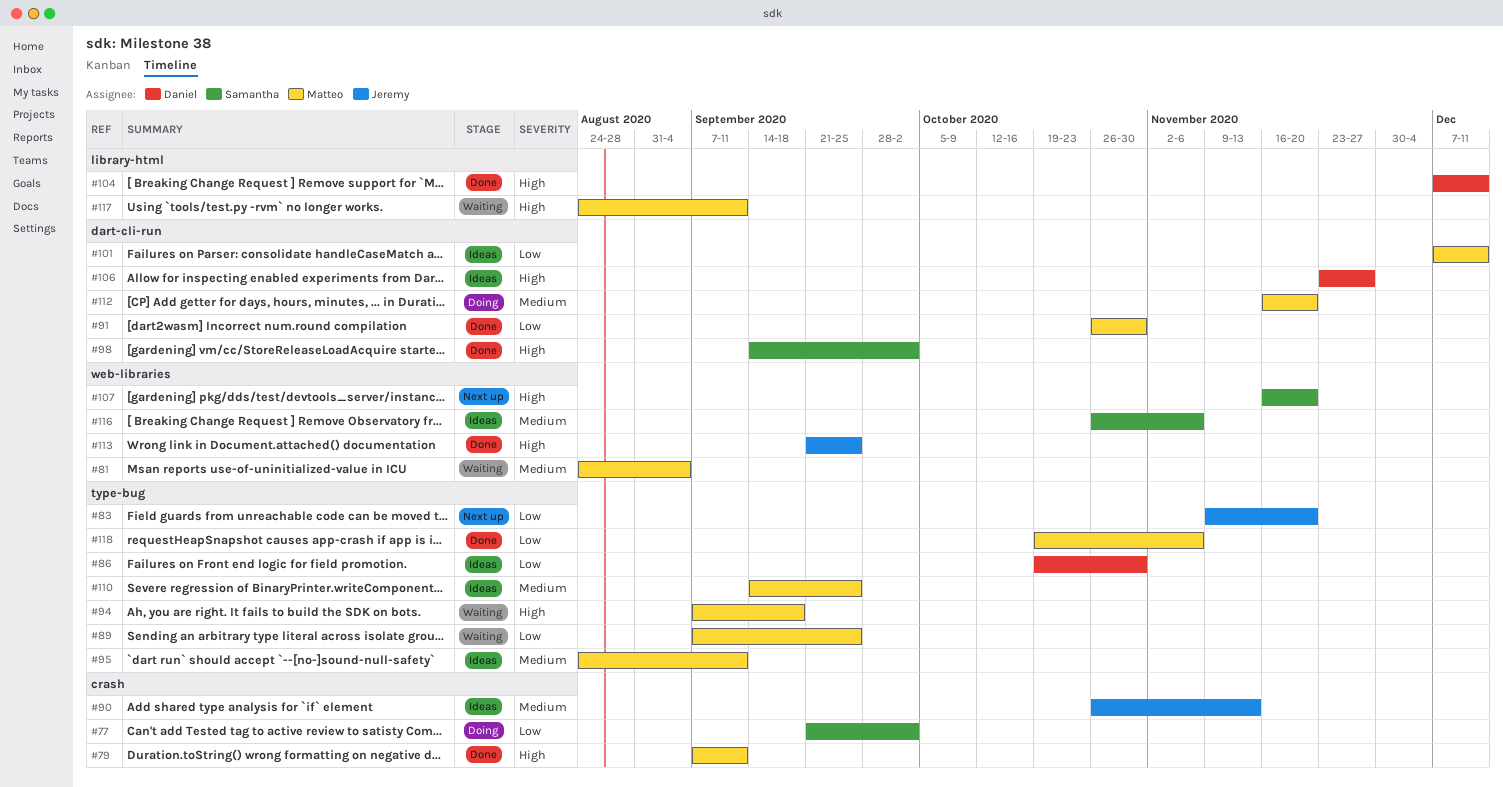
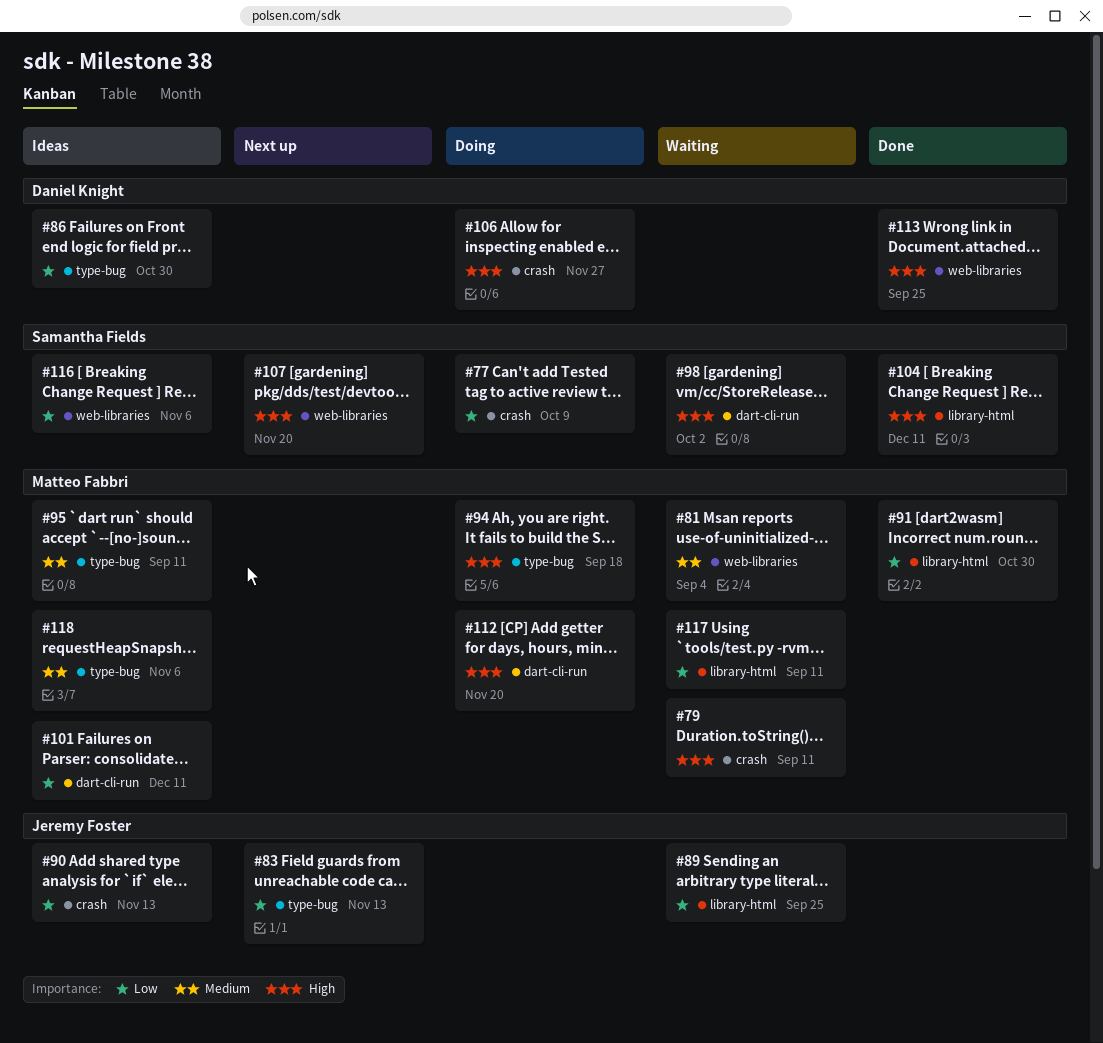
#77, due: Oct 2 -> Oct 9
#79, status: Done -> Waiting
#83, due: Nov 20 -> Nov 13
#89, owner: Matteo Fabbri -> Jeremy Foster
#89, label: type-bug -> library-html
#90, priority: Medium -> Low
#91, label: dart-cli-run -> library-html
#94, status: Waiting -> Doing
#98, status: Done -> Waiting
#104, owner: Daniel Knight -> Samantha Fields
#106, status: Ideas -> Doing
#106, label: dart-cli-run -> crash
#110: present -> none
#112, priority: Medium -> High
#113, owner: Jeremy Foster -> Daniel Knight
#116, priority: Medium -> Low
#117, priority: High -> Low
#118, status: Done -> Ideas
#118, priority: Low -> Medium

